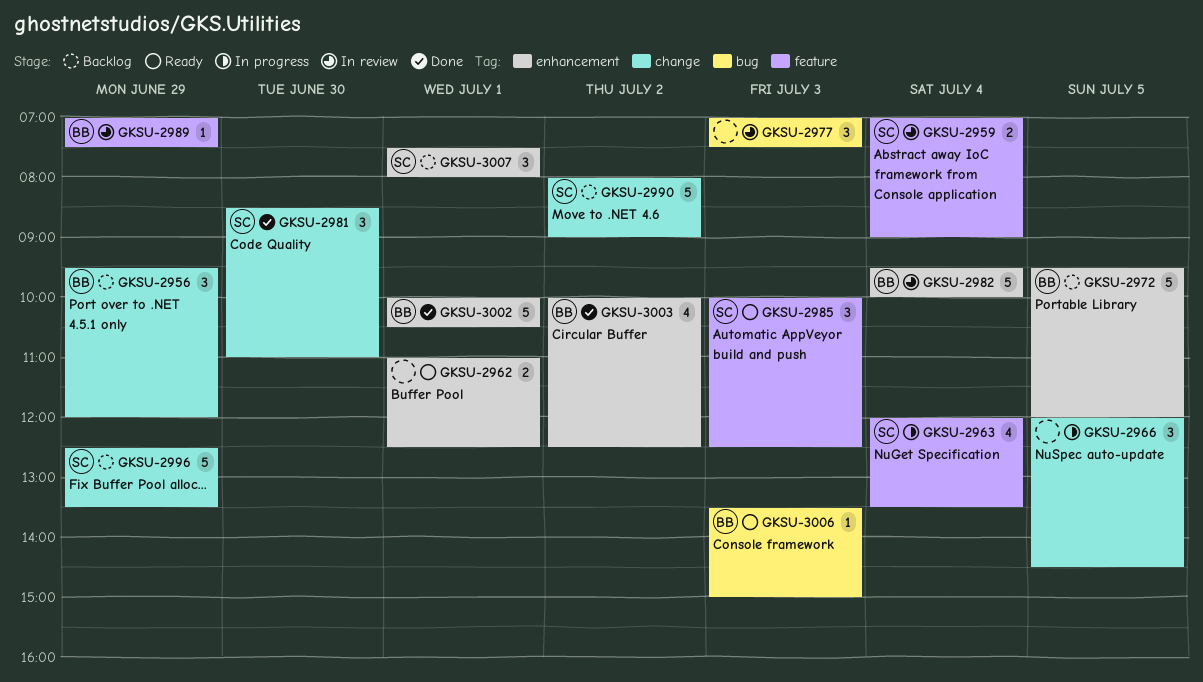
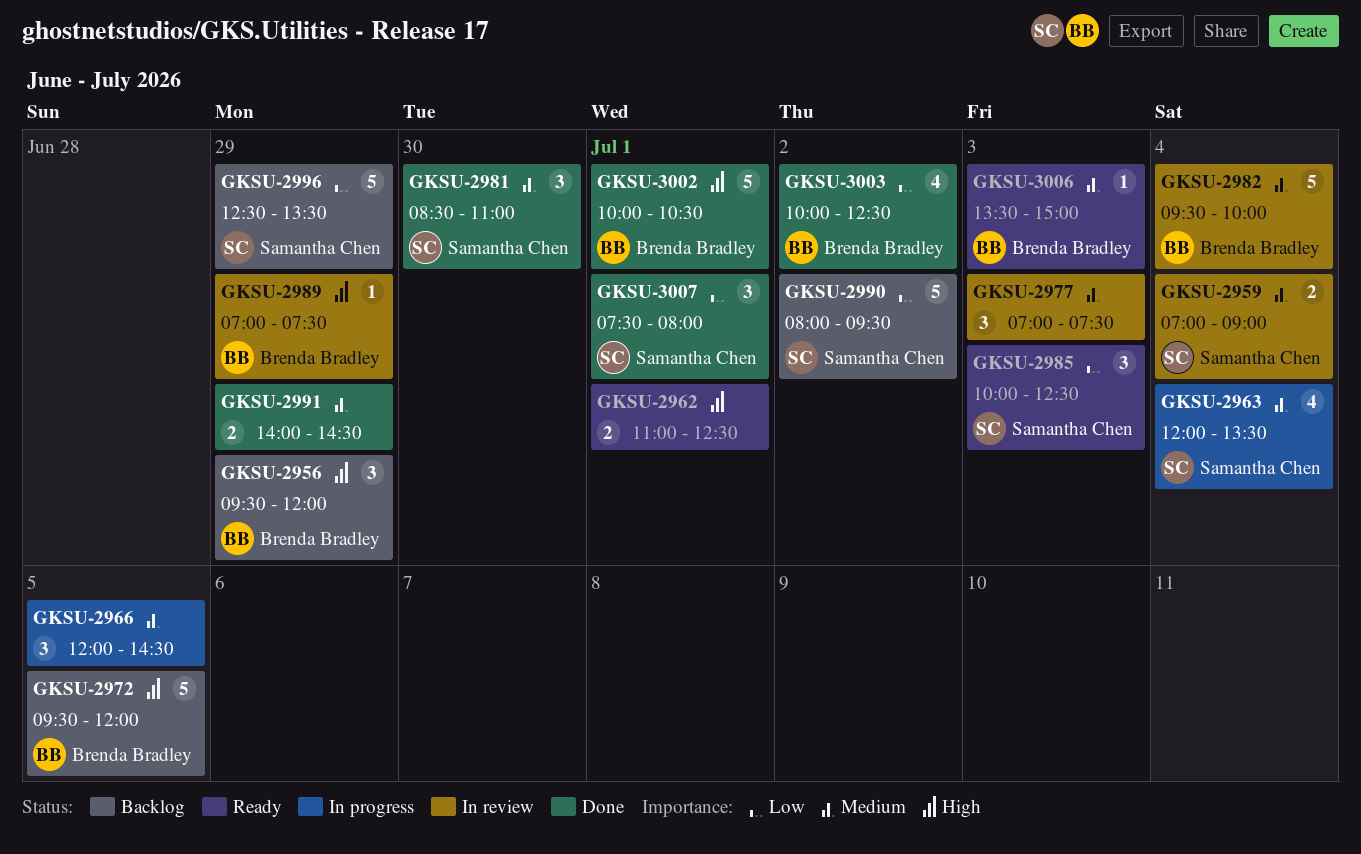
GKSU-2990, ends: 09:00 -> 09:30
GKSU-2991: none -> present
GKSU-3007, status: Backlog -> Done

